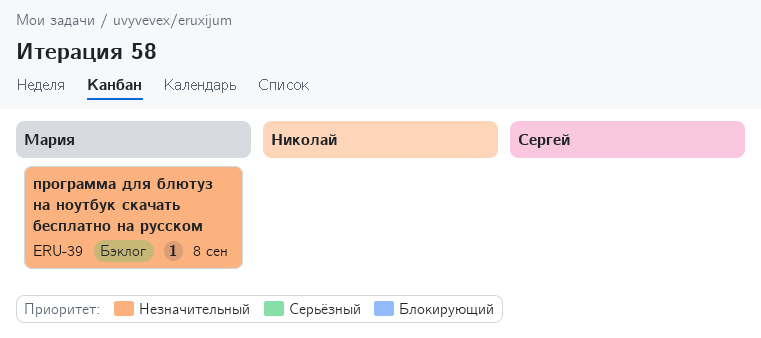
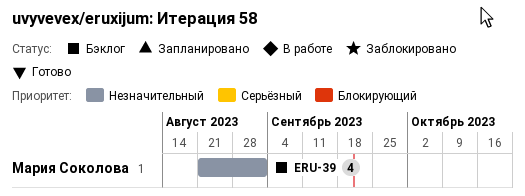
ERU-39, estimate: 1 -> 4
ERU-39, due: Sep 8 -> Sep 1

